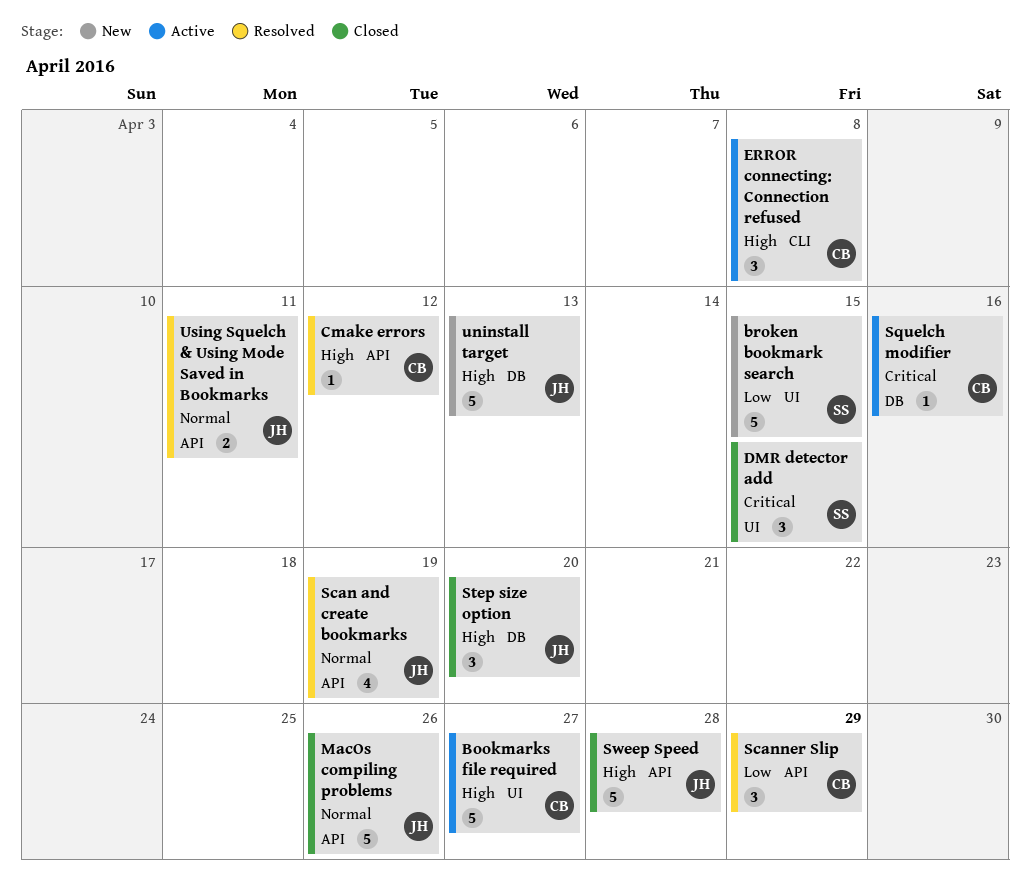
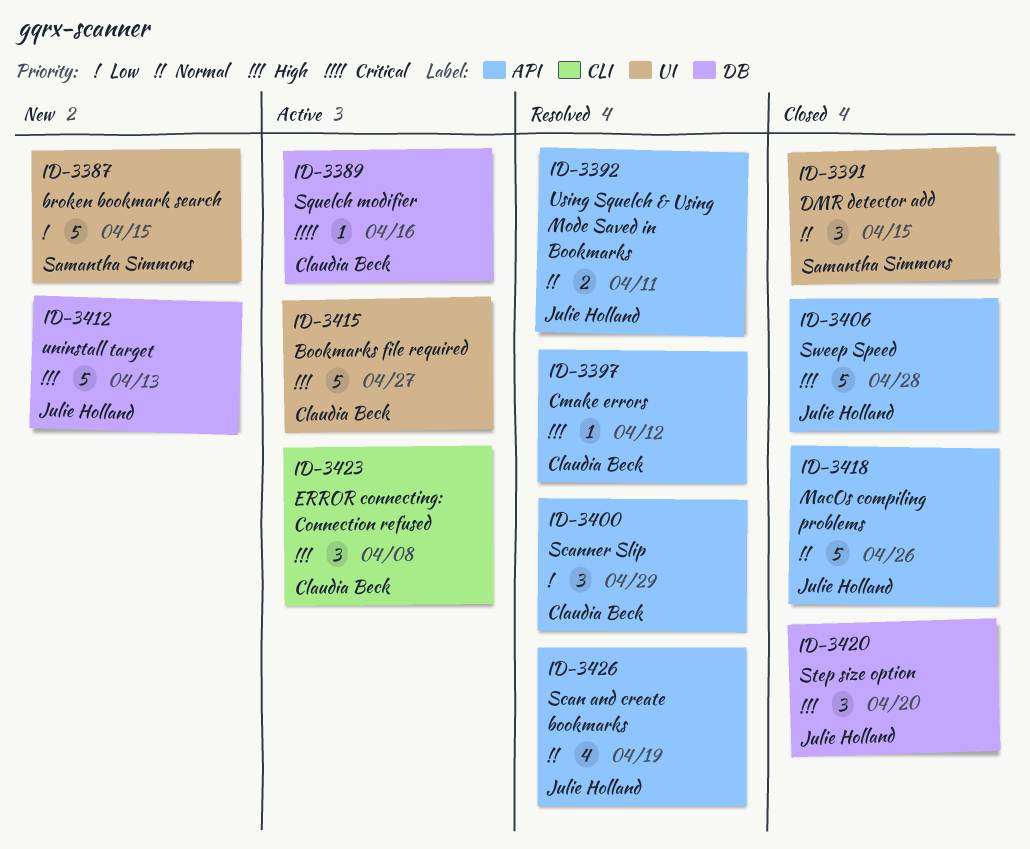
DMR detector add, priority: Critical -> Normal

